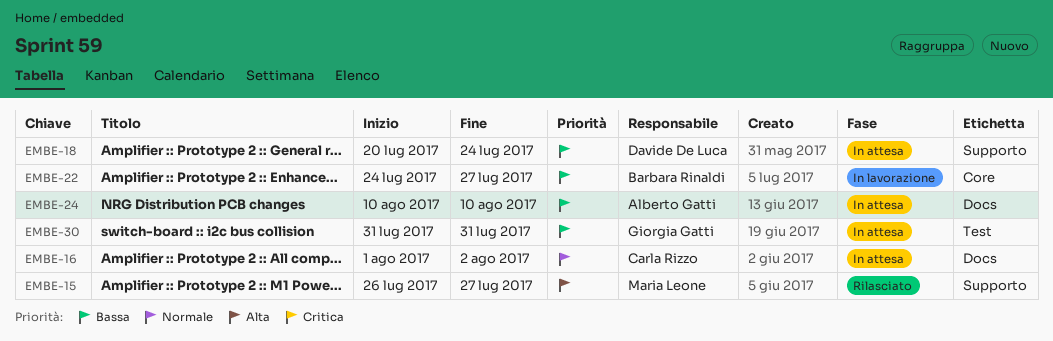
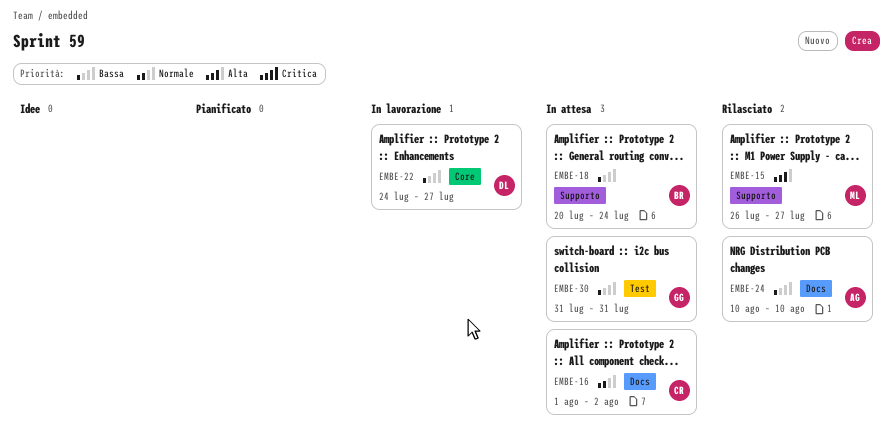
EMBE-18, owner: Davide De Luca -> Barbara Rinaldi
EMBE-22, owner: Barbara Rinaldi -> Davide De Luca
EMBE-24, status: In attesa -> Rilasciato

